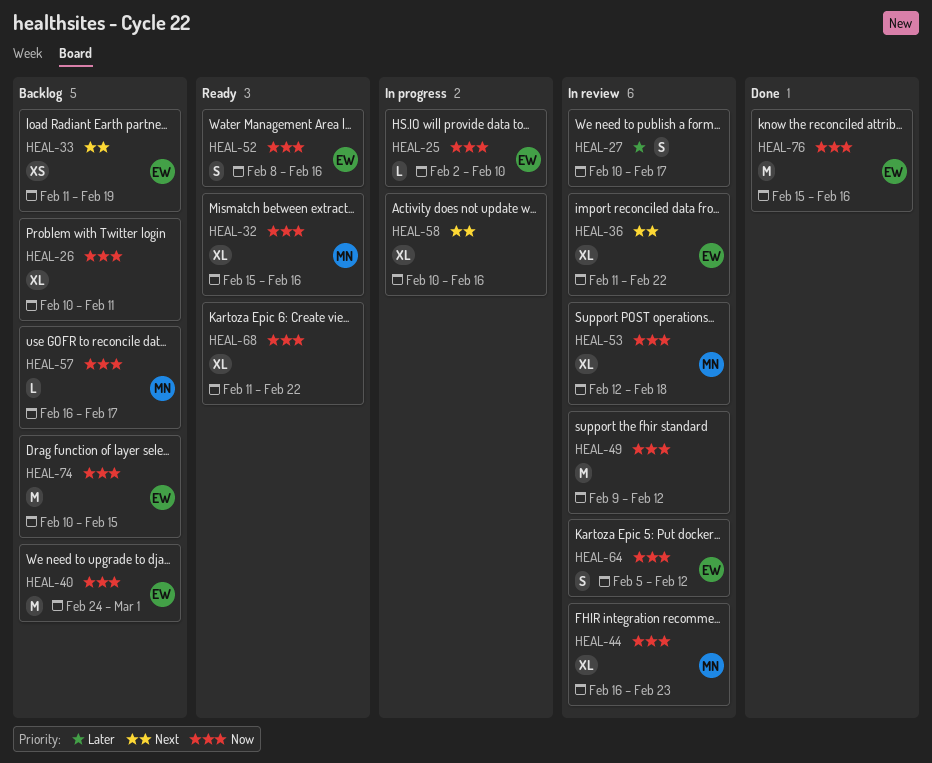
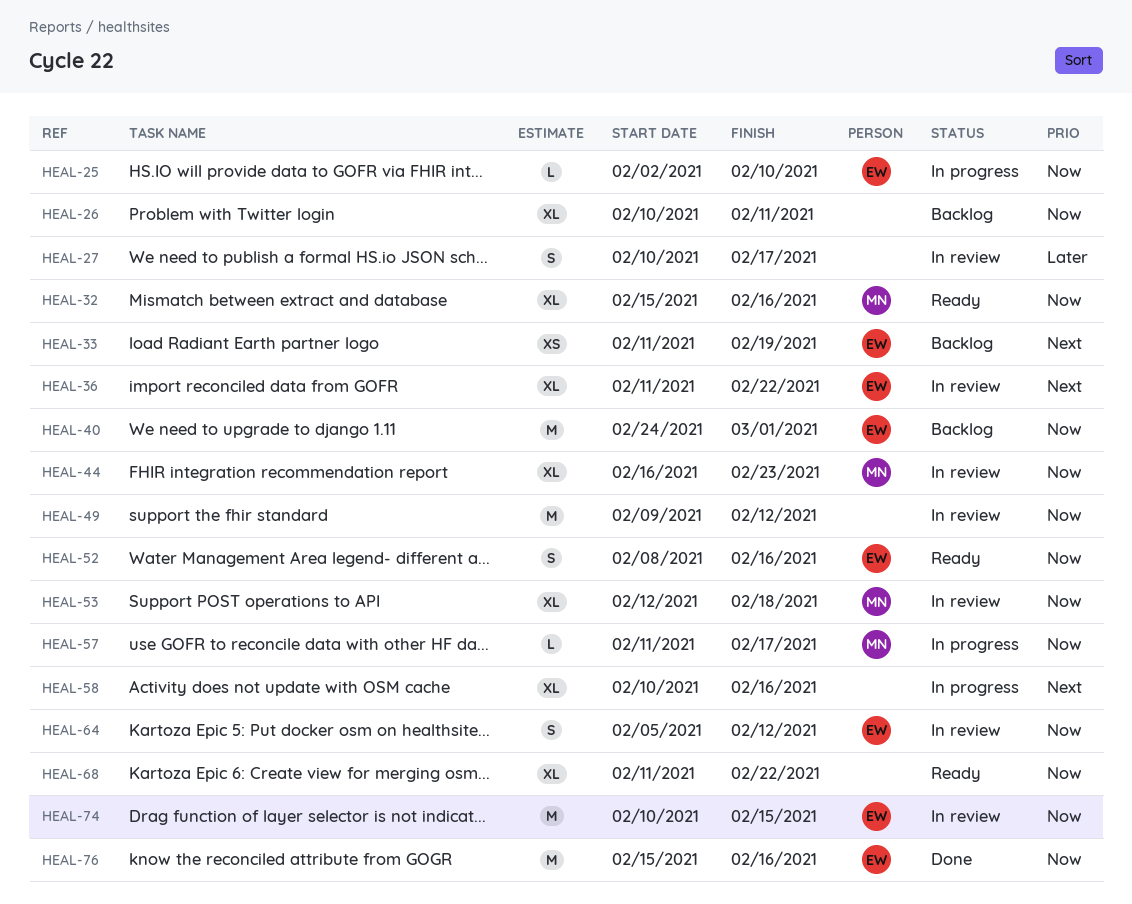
HEAL-57, status: Backlog -> In progress
HEAL-57, start: Feb 16 -> Feb 11
HEAL-74, status: Backlog -> In review

